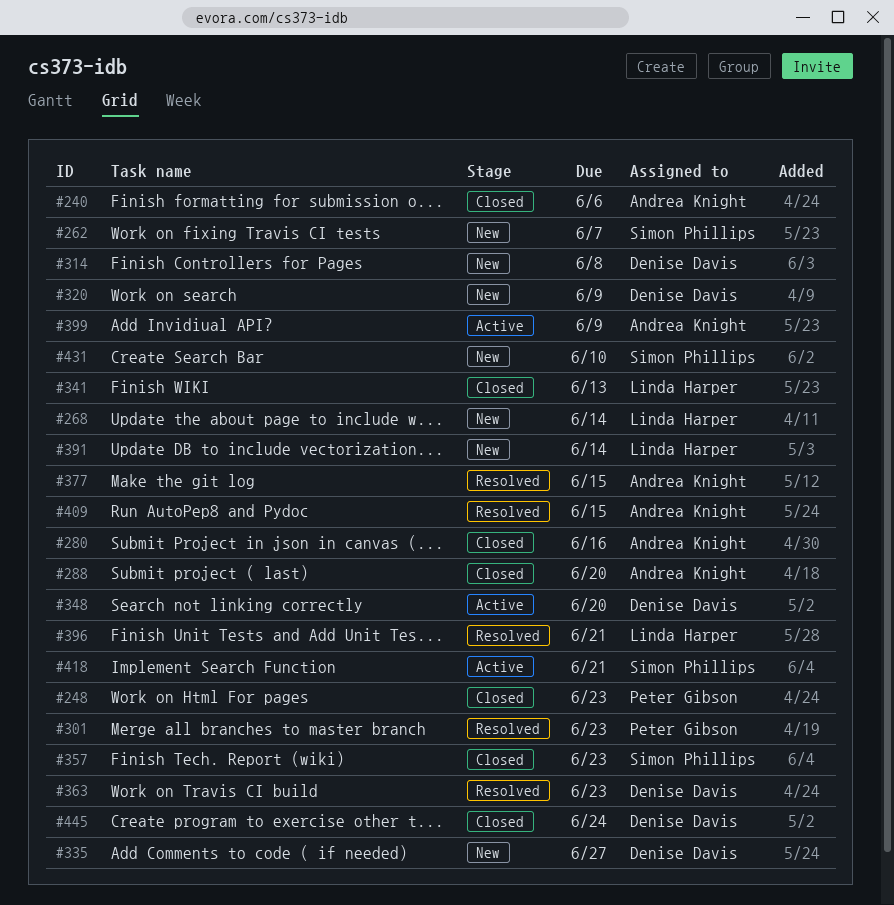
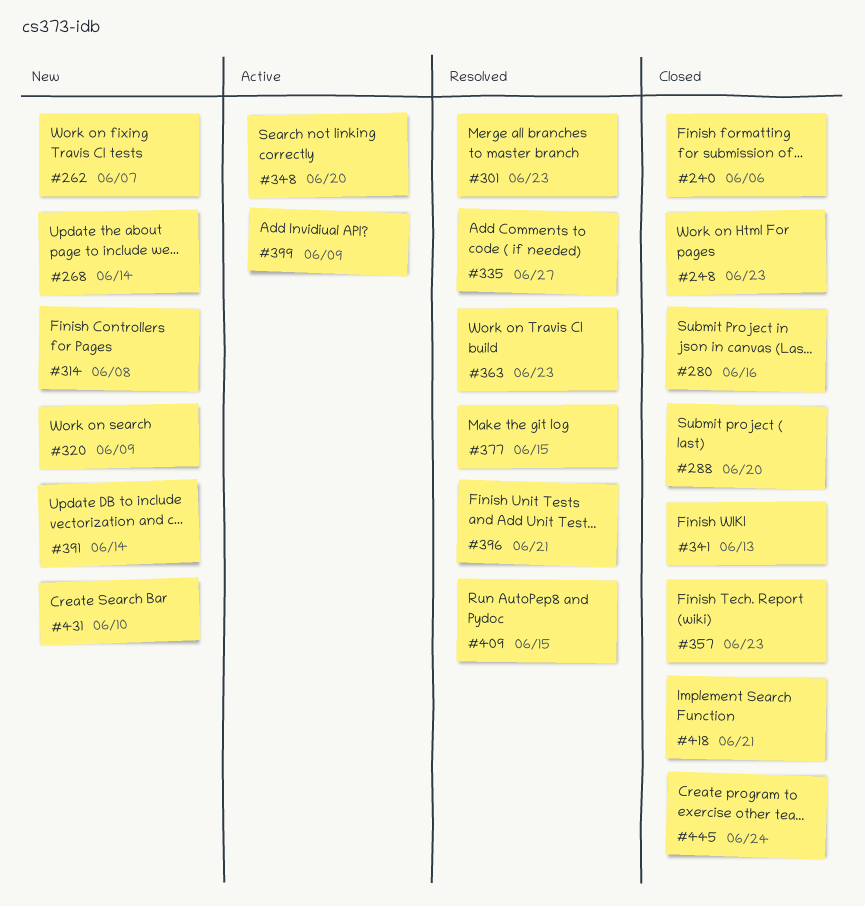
#335, status: New -> Resolved
#418, status: Active -> Closed

